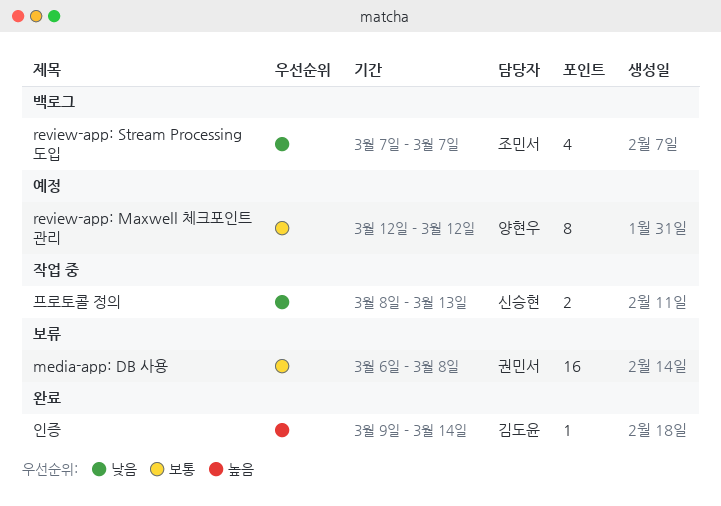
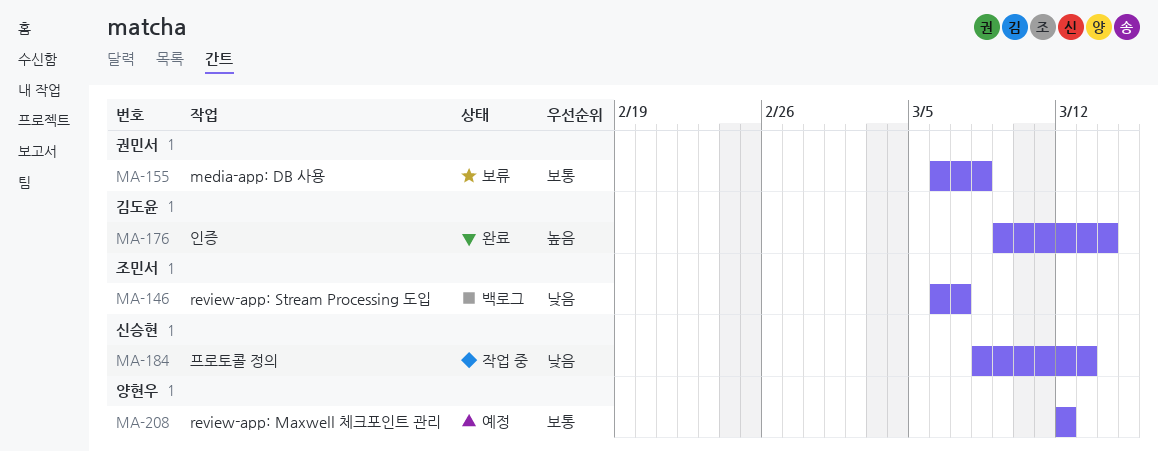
review-app: Stream Processing 도입, start: Mar 7 -> Mar 6

